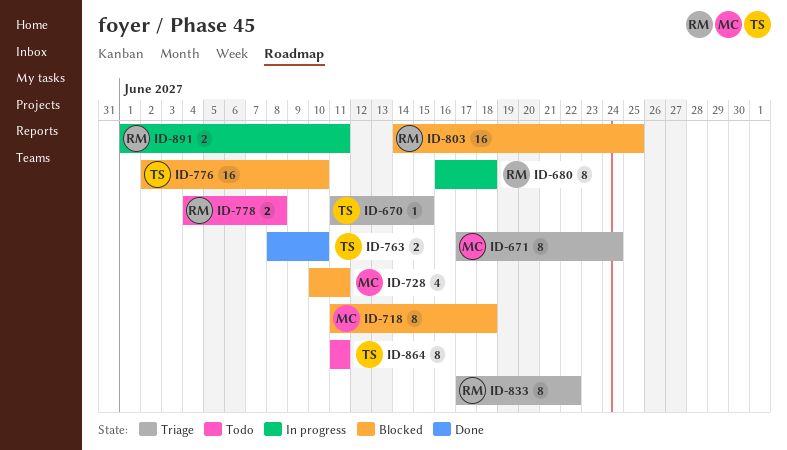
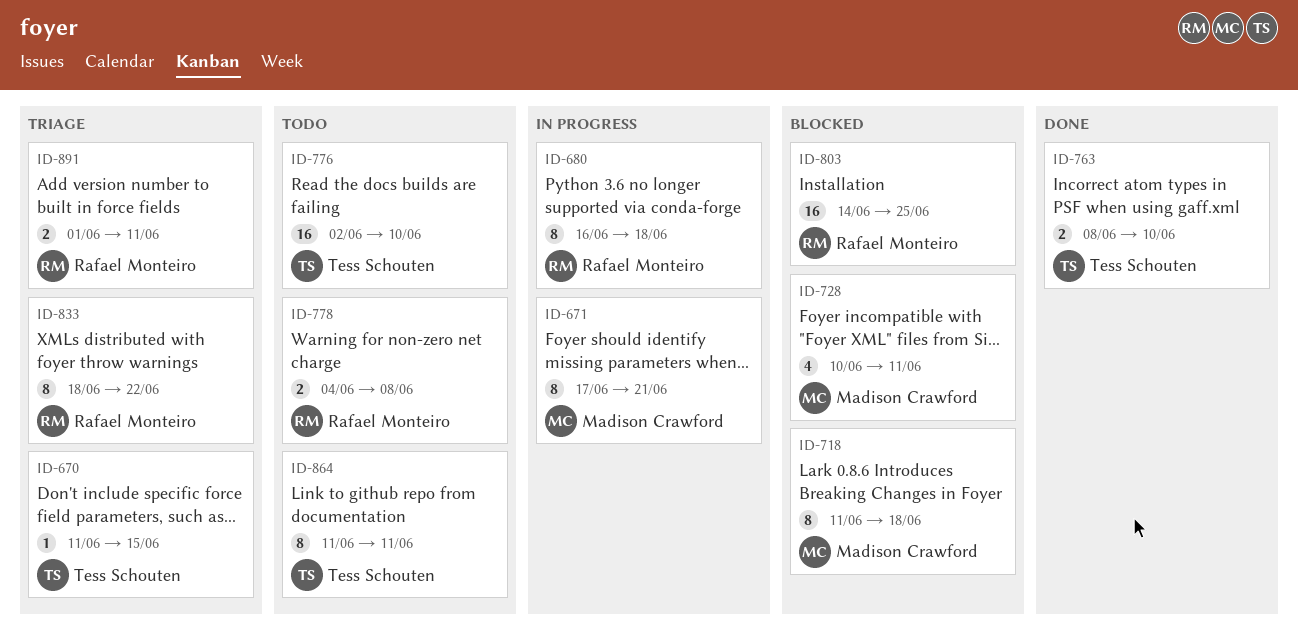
ID-671, status: Triage -> In progress
ID-671, due: Jun 24 -> Jun 21
ID-776, status: Blocked -> Todo
ID-833, start: Jun 17 -> Jun 18
ID-891, status: In progress -> Triage

